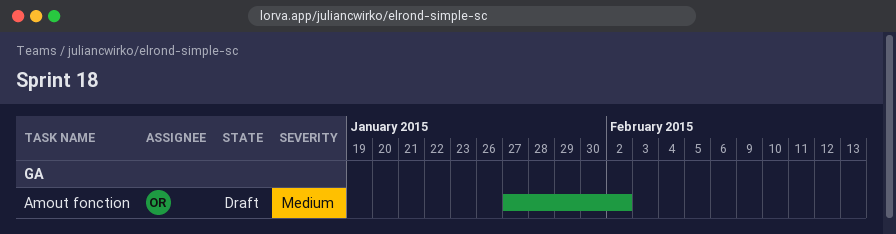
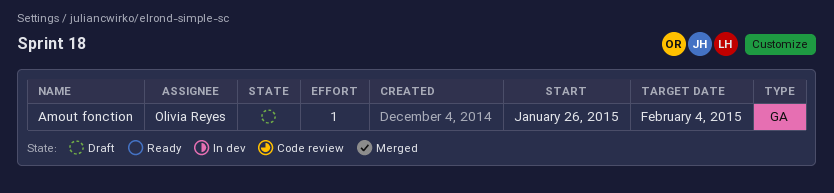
Amout fonction, start: Jan 27 -> Jan 26
Amout fonction, due: Feb 2 -> Feb 4

